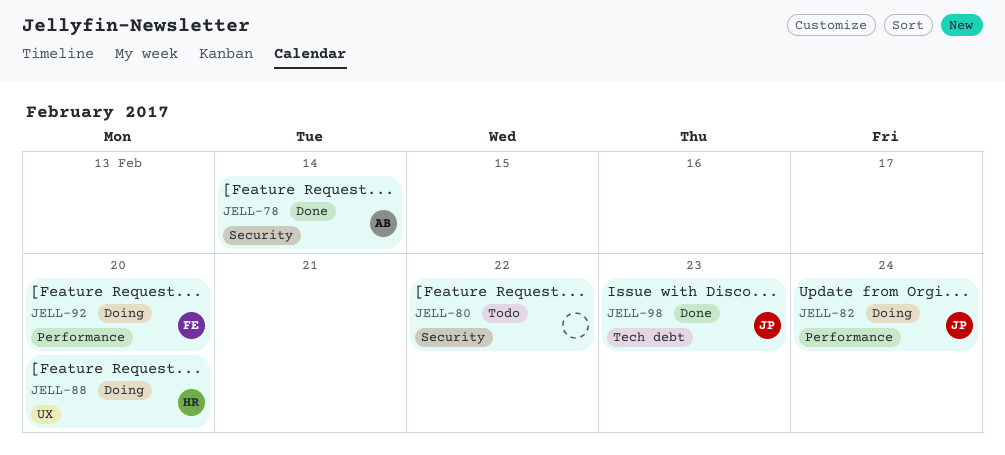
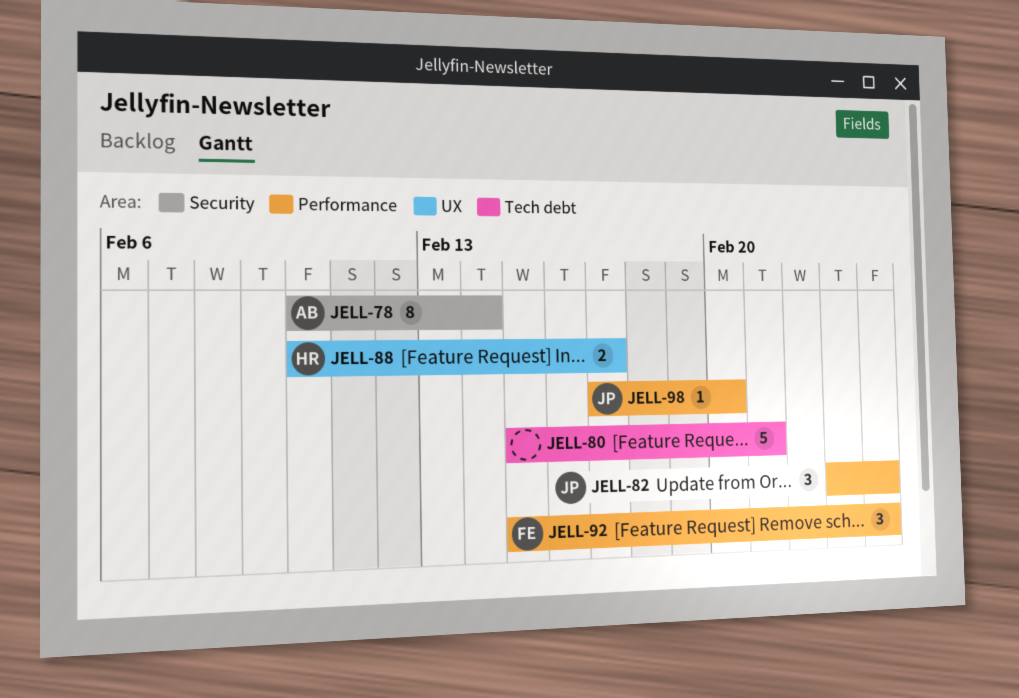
JELL-80, label: Security -> Tech debt
JELL-80, due: Feb 22 -> Feb 21
JELL-88, due: Feb 20 -> Feb 17
JELL-92, due: Feb 20 -> Feb 24
JELL-98, label: Tech debt -> Performance
JELL-98, due: Feb 23 -> Feb 20

